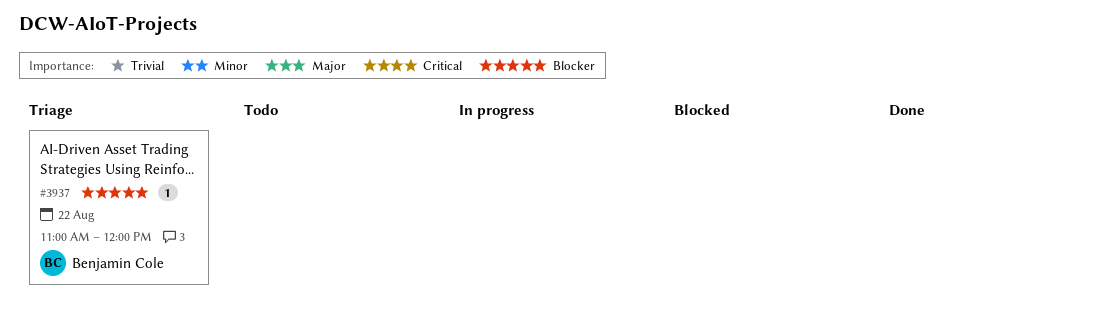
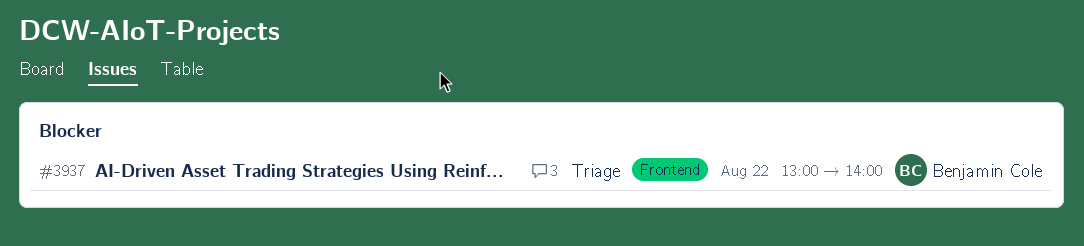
#3937, begins: 11:00 -> 13:00
#3937, ends: 12:00 -> 14:00

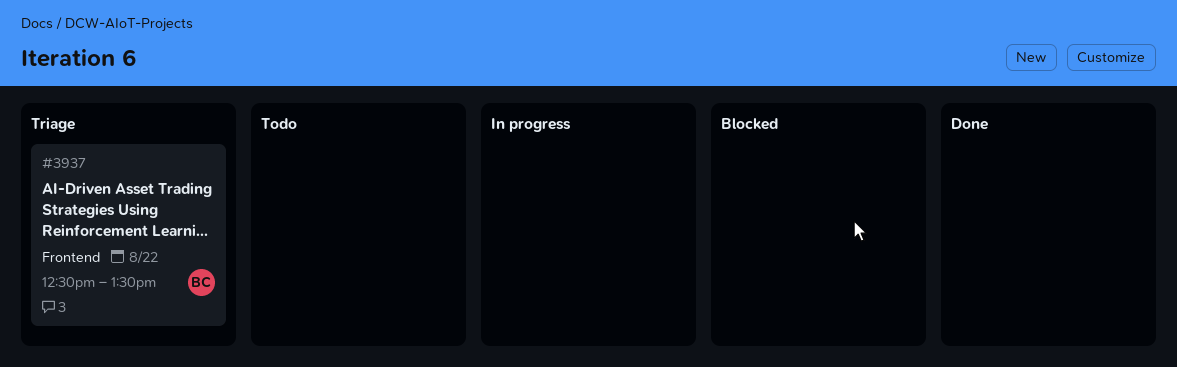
#3937, begins: 13:00 -> 12:30
#3937, ends: 14:00 -> 13:30

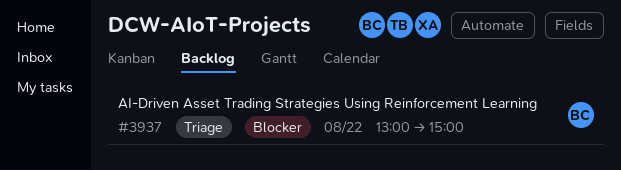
#3937, begins: 12:30 -> 13:00
#3937, ends: 13:30 -> 15:00

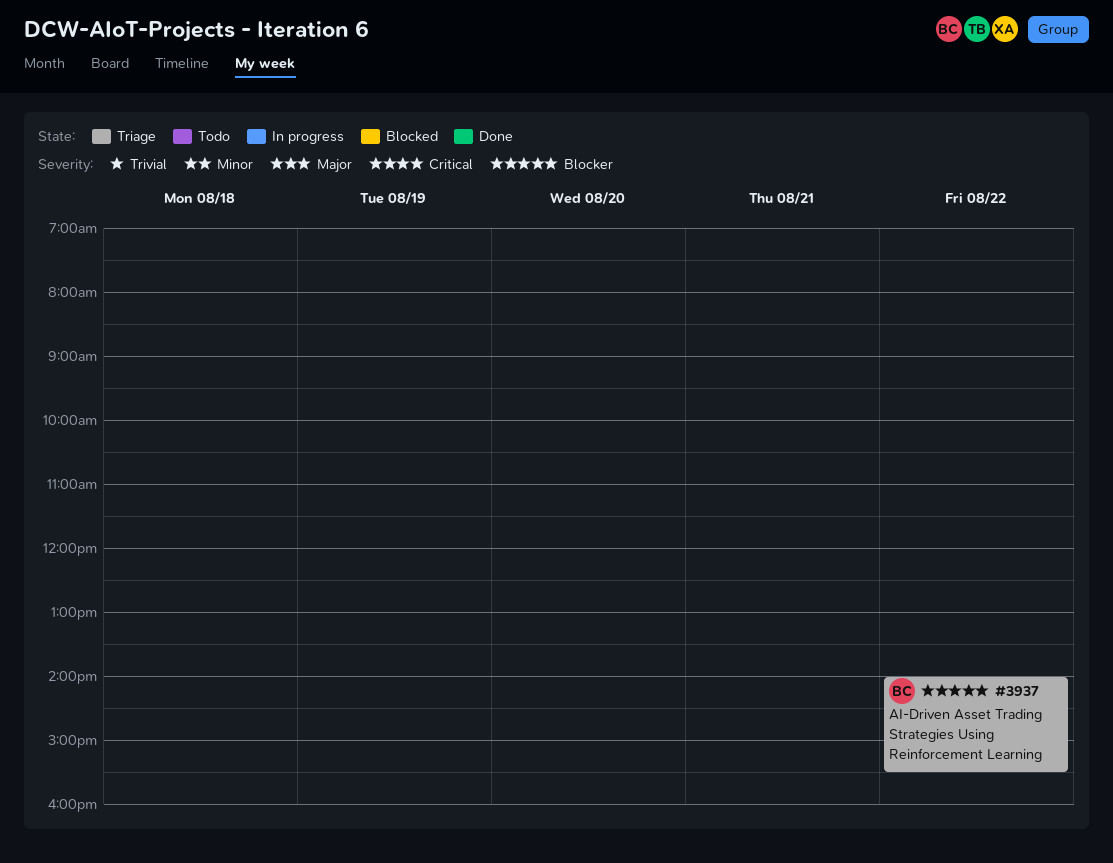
#3937, begins: 13:00 -> 14:00
#3937, ends: 15:00 -> 15:30

